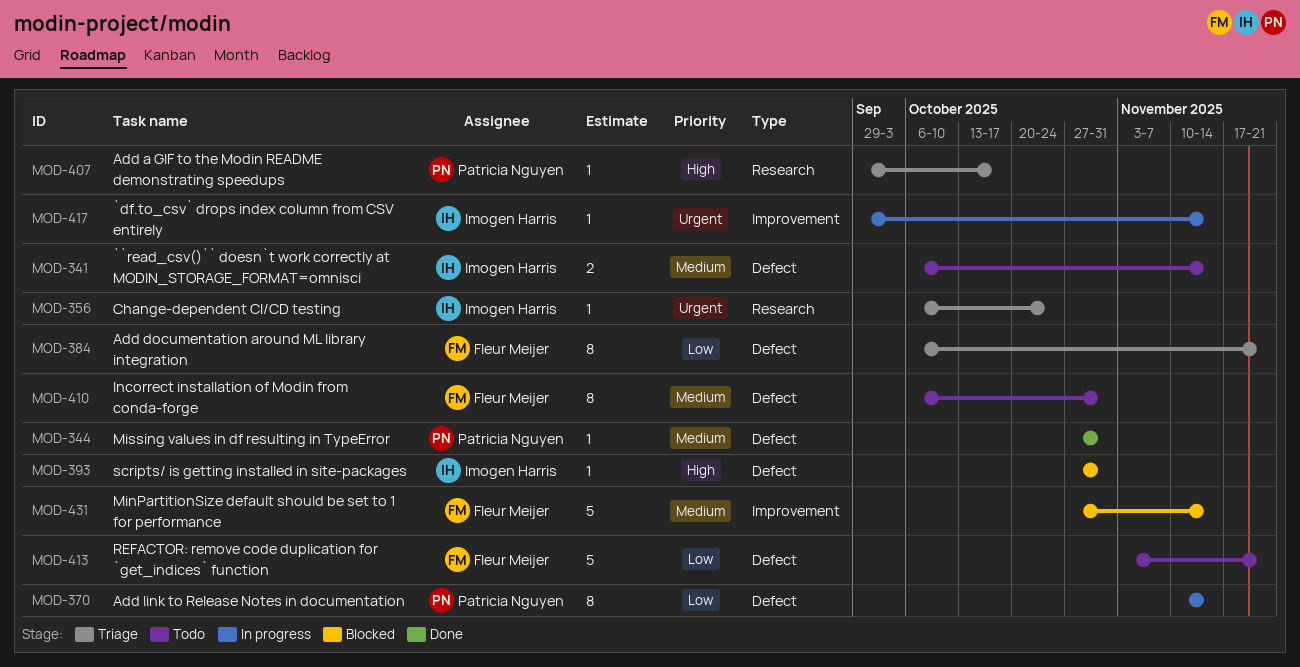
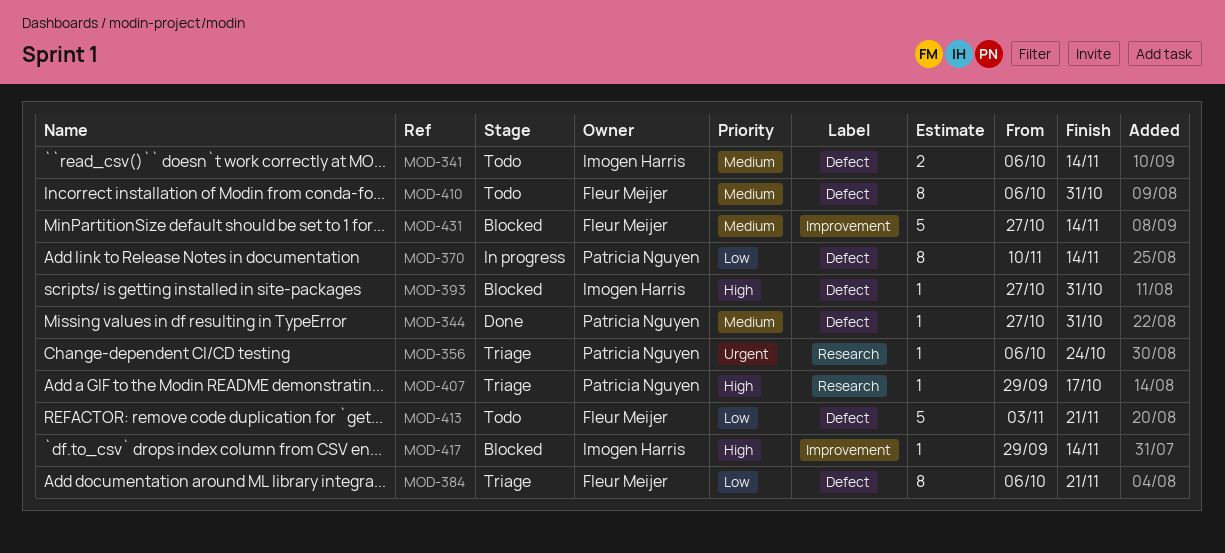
MOD-356, owner: Imogen Harris -> Patricia Nguyen
MOD-417, status: In progress -> Blocked
MOD-417, priority: Urgent -> High

